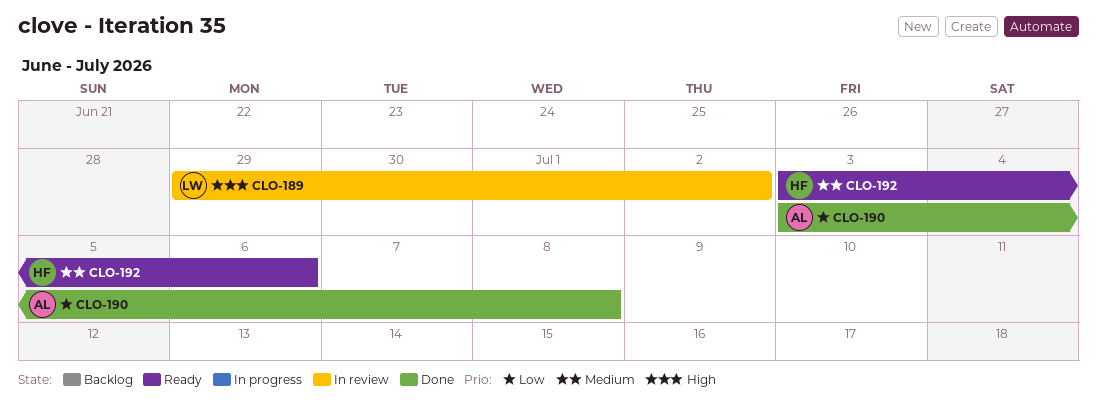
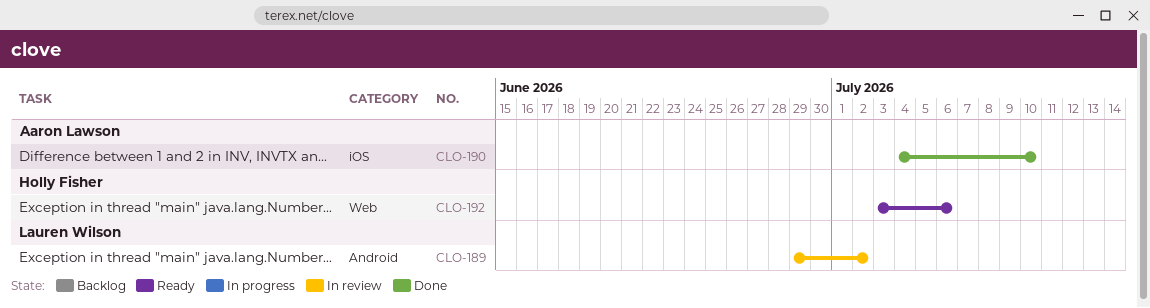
CLO-190, start: Jul 3 -> Jul 4
CLO-190, due: Jul 8 -> Jul 10

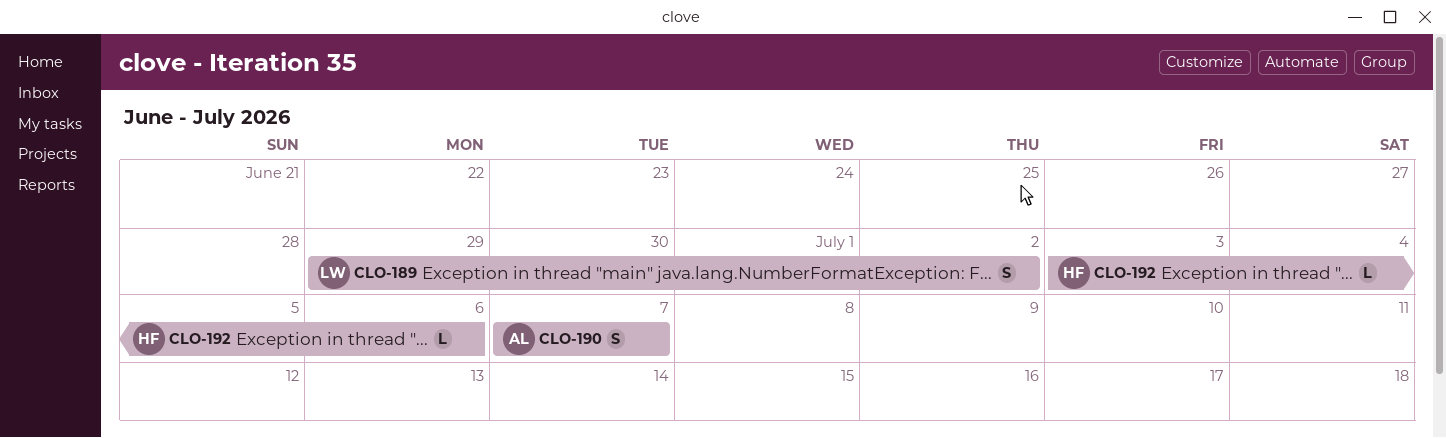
CLO-190, start: Jul 4 -> Jul 7
CLO-190, due: Jul 10 -> Jul 7

